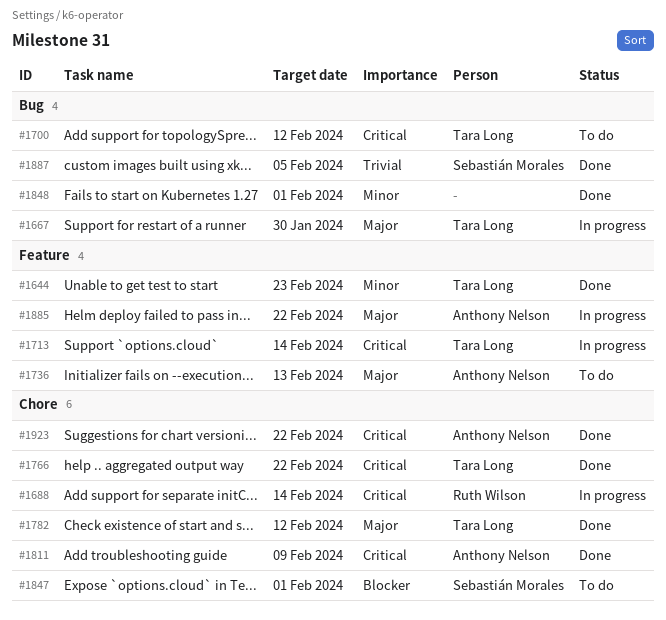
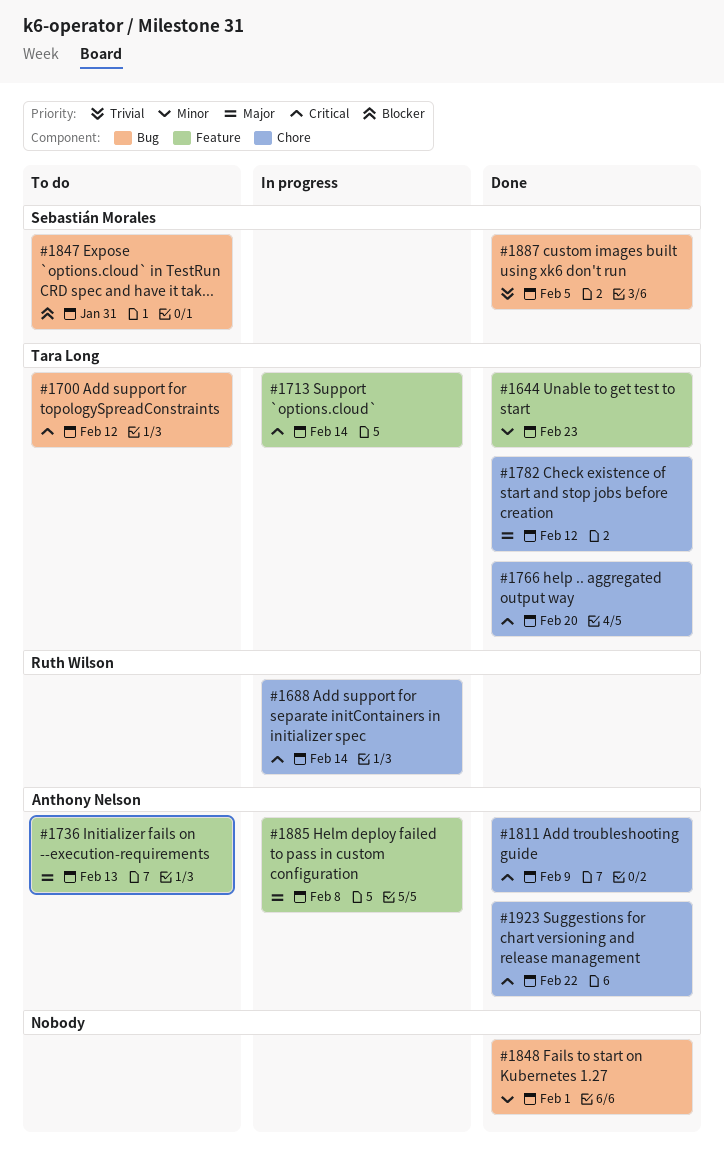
#1667: present -> none
#1766, due: Feb 22 -> Feb 20
#1847, label: Chore -> Bug
#1847, due: Feb 1 -> Jan 31
#1885, due: Feb 22 -> Feb 8

